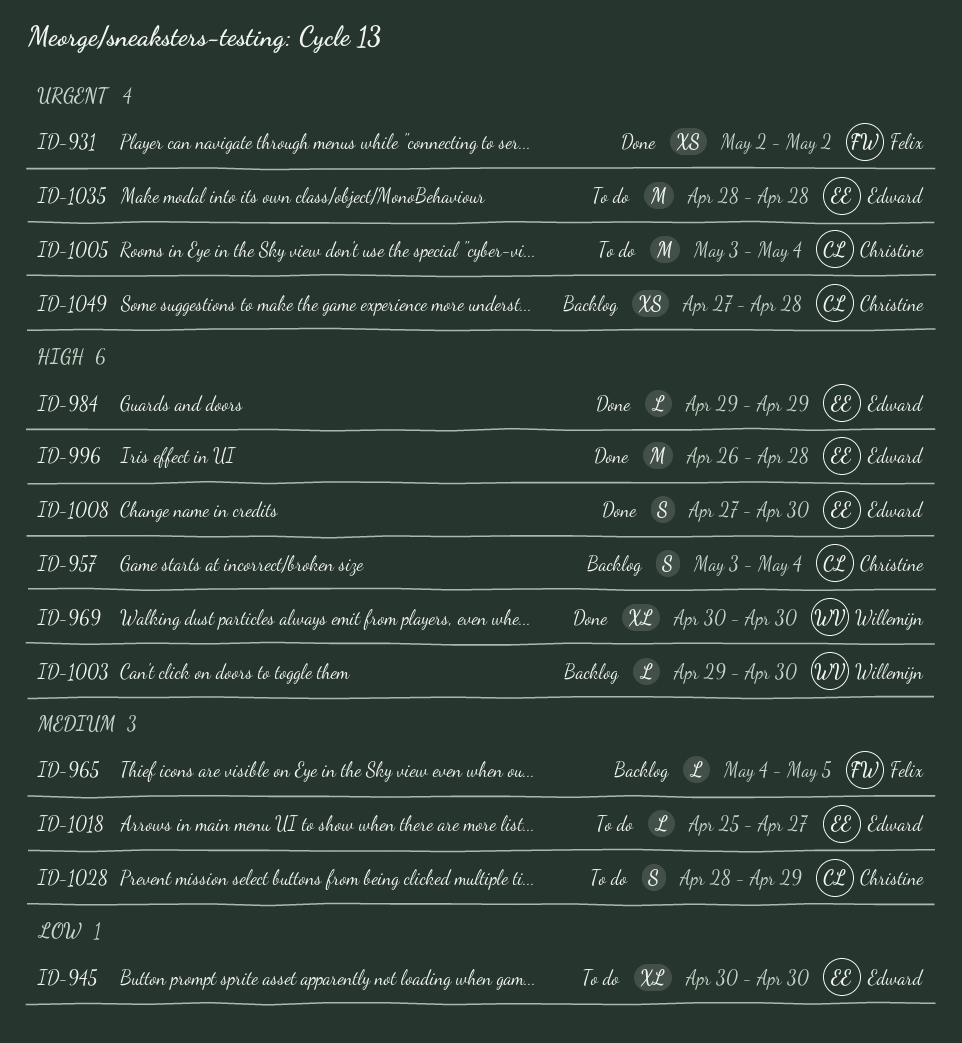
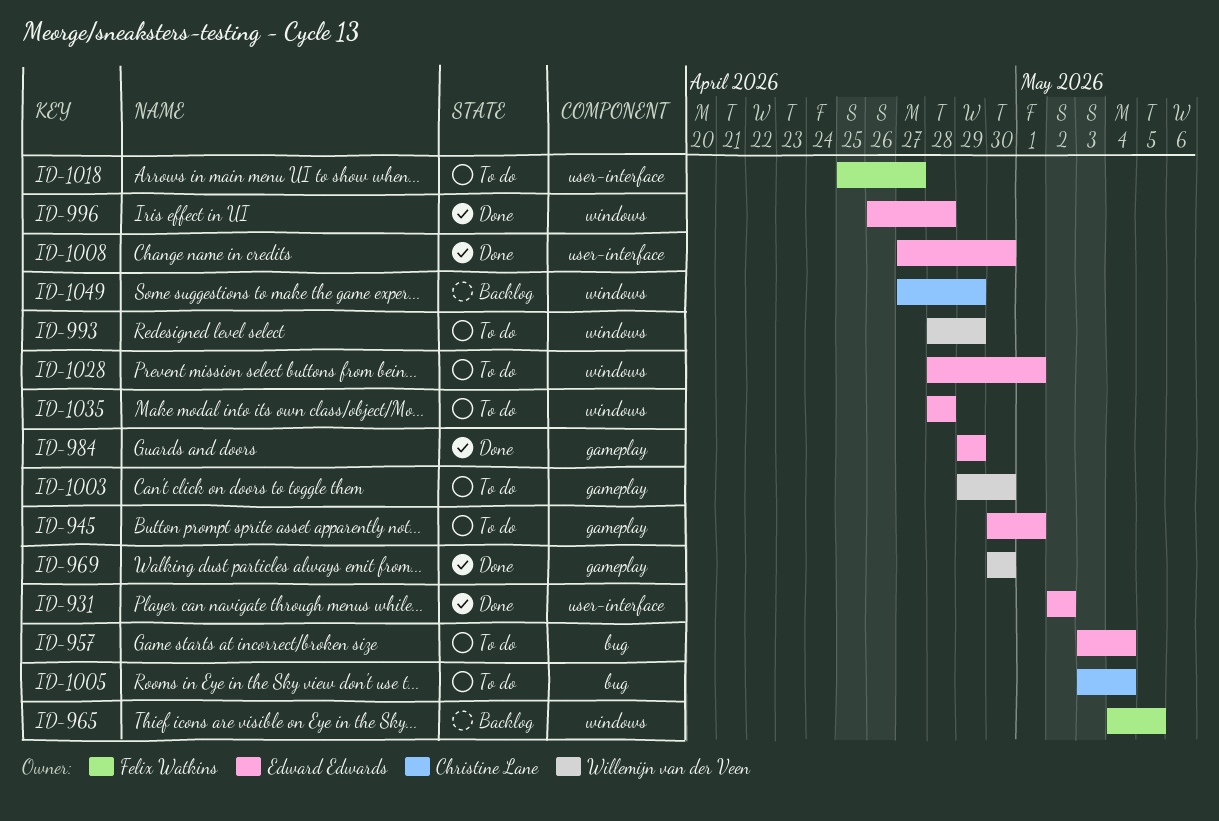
ID-931, owner: Felix Watkins -> Edward Edwards
ID-945, due: Apr 30 -> May 1
ID-957, status: Backlog -> To do
ID-957, owner: Christine Lane -> Edward Edwards
ID-993: none -> present
ID-1003, status: Backlog -> To do
ID-1018, owner: Edward Edwards -> Felix Watkins
ID-1028, owner: Christine Lane -> Edward Edwards
ID-1028, due: Apr 29 -> May 1
ID-1049, due: Apr 28 -> Apr 29

